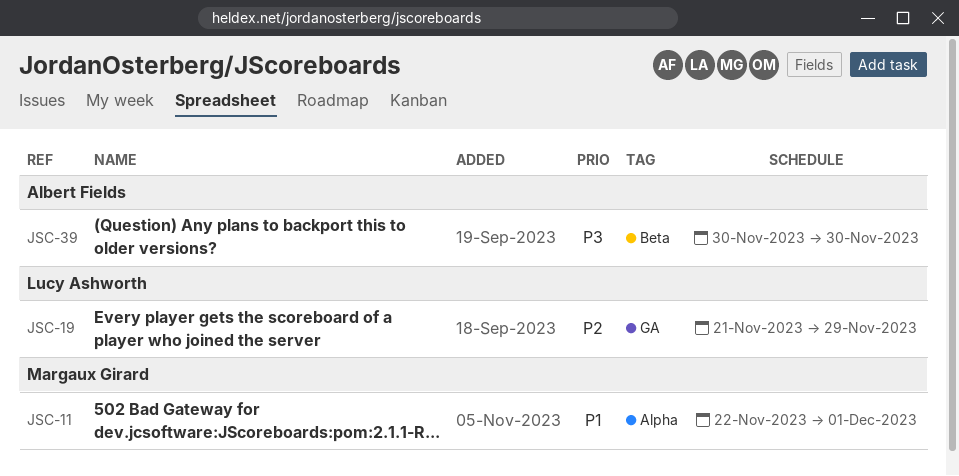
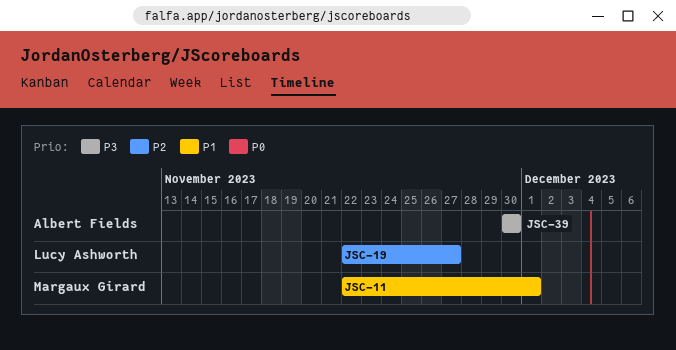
JSC-19, start: Nov 21 -> Nov 22
JSC-19, due: Nov 29 -> Nov 27

